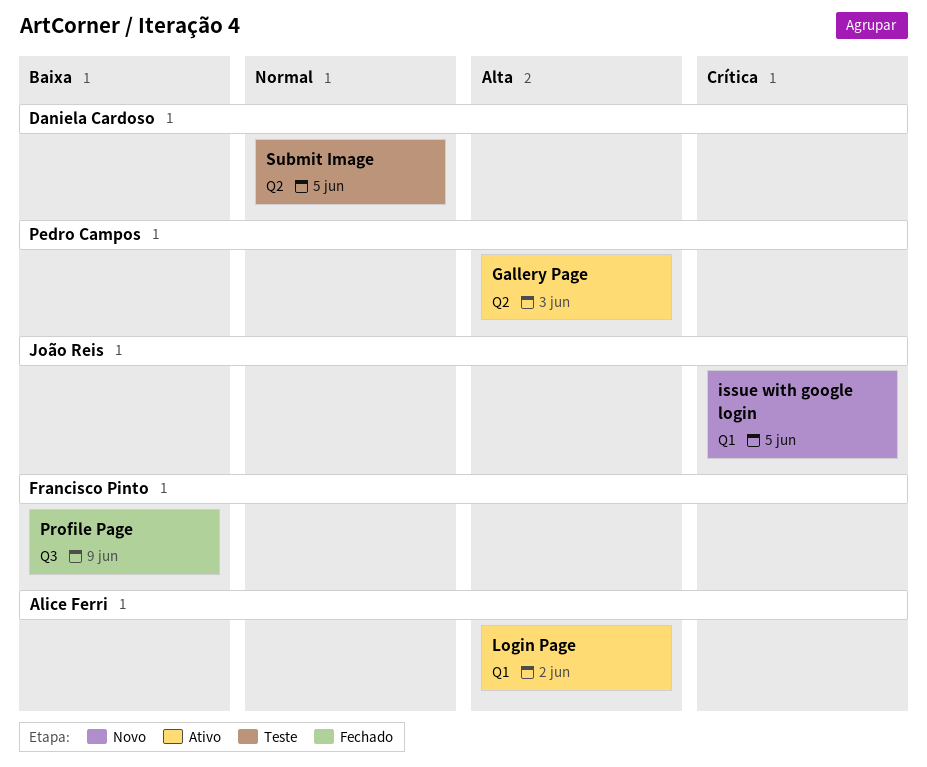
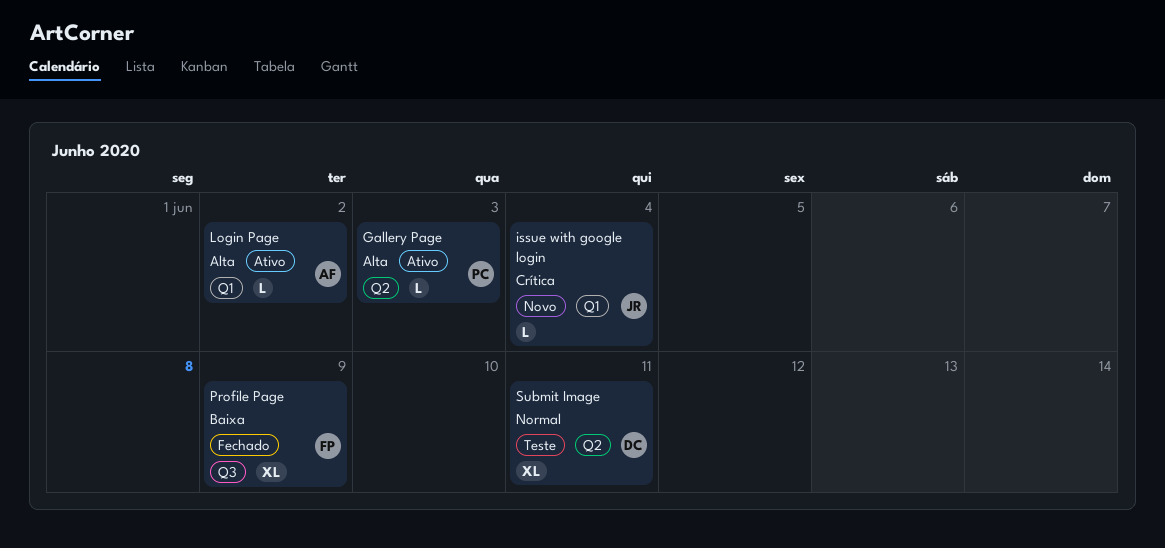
issue with google login, due: Jun 5 -> Jun 4
Submit Image, due: Jun 5 -> Jun 11

